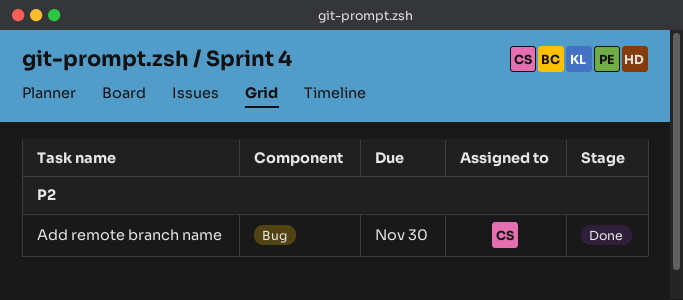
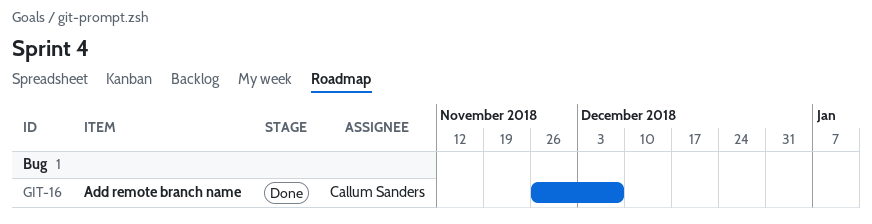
Add remote branch name, due: Nov 30 -> Dec 7

